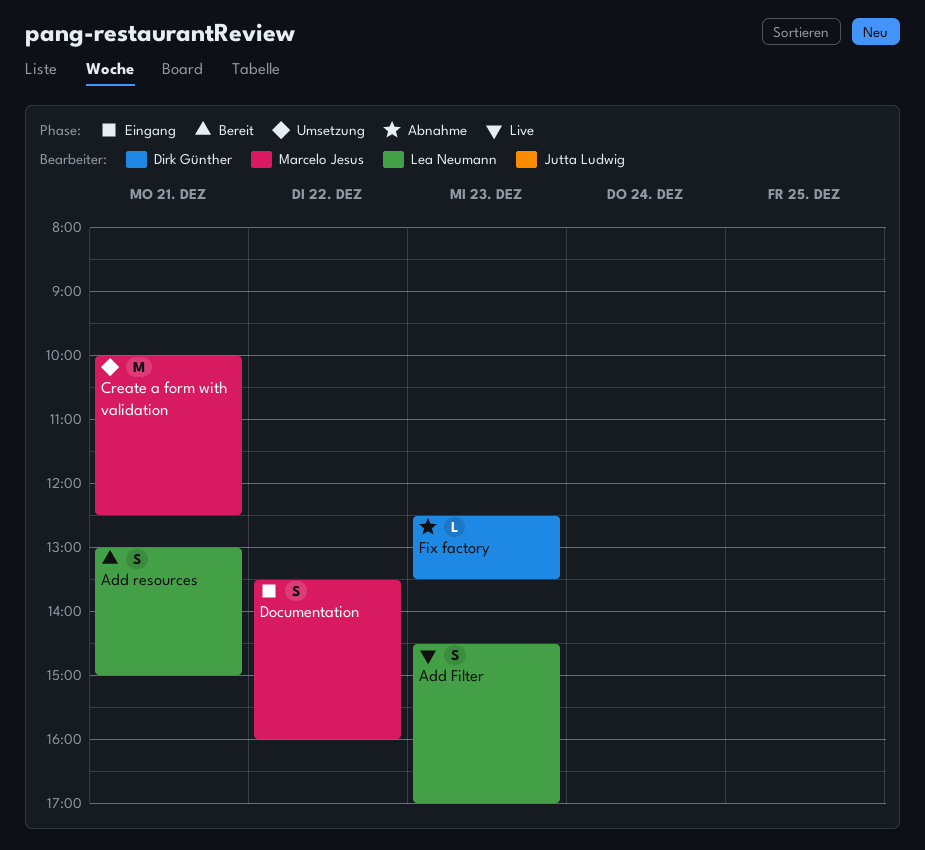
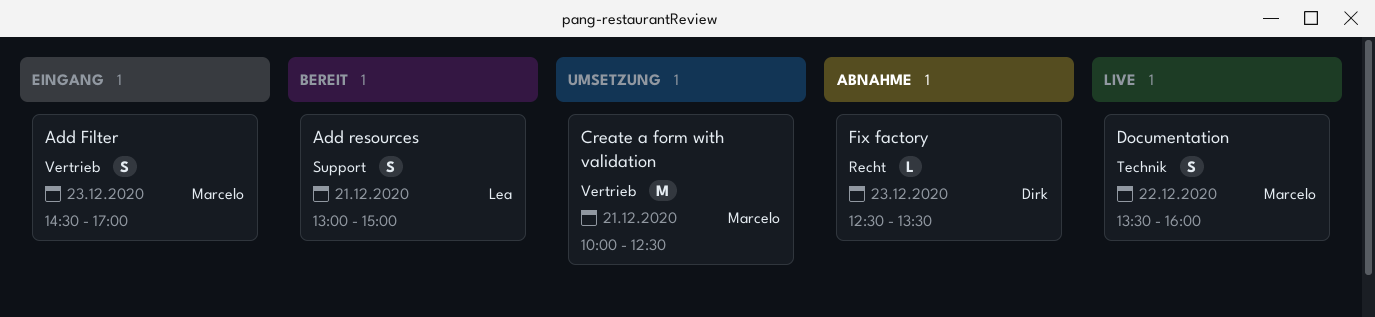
Add Filter, status: Live -> Eingang
Add Filter, owner: Lea Neumann -> Marcelo Jesus
Documentation, status: Eingang -> Live

